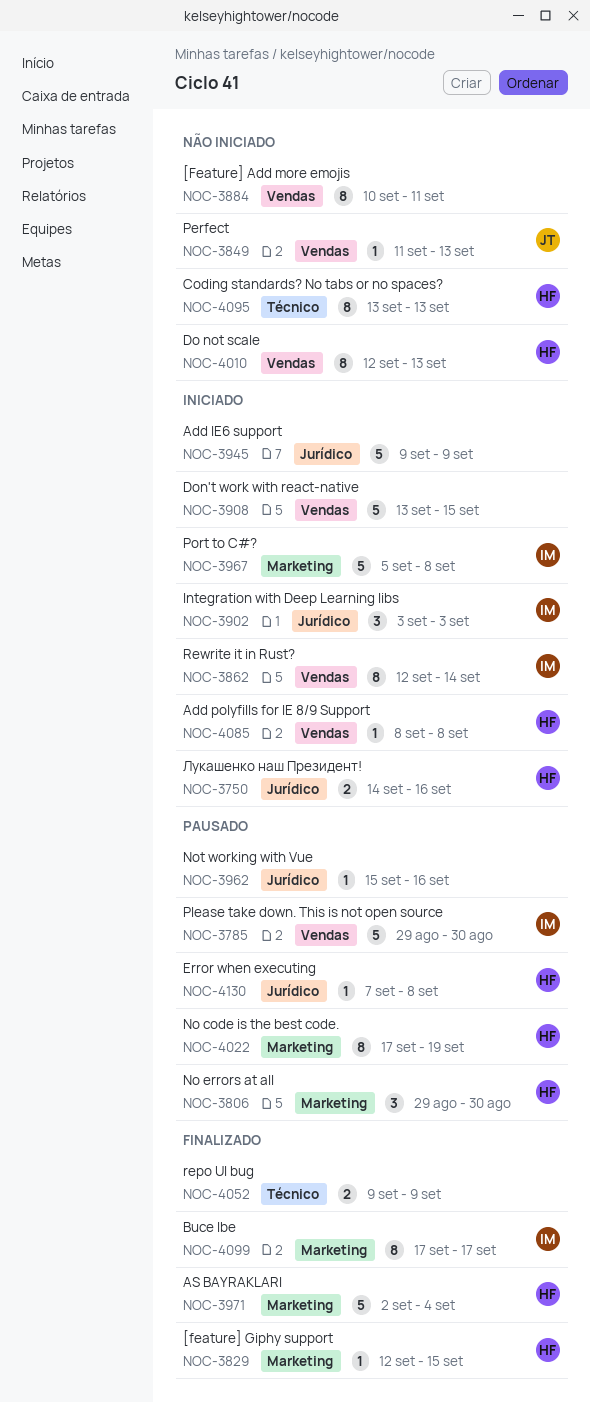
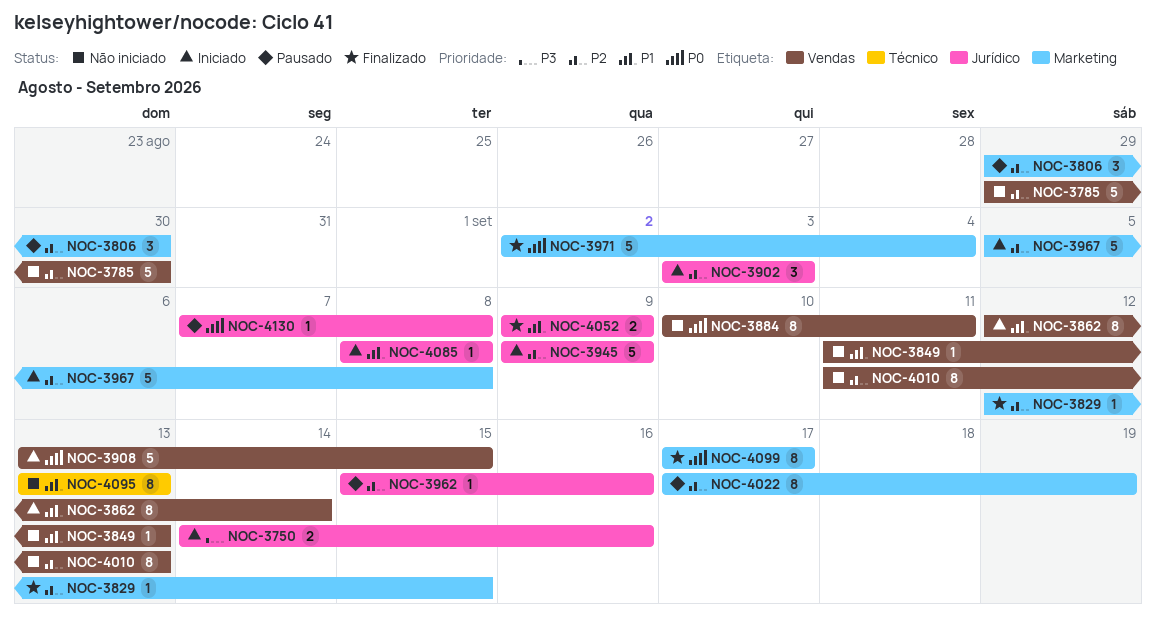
NOC-3785, status: Pausado -> Não iniciado
NOC-4010, start: Sep 12 -> Sep 11
NOC-4052, label: Técnico -> Jurídico
NOC-4085, label: Vendas -> Jurídico

